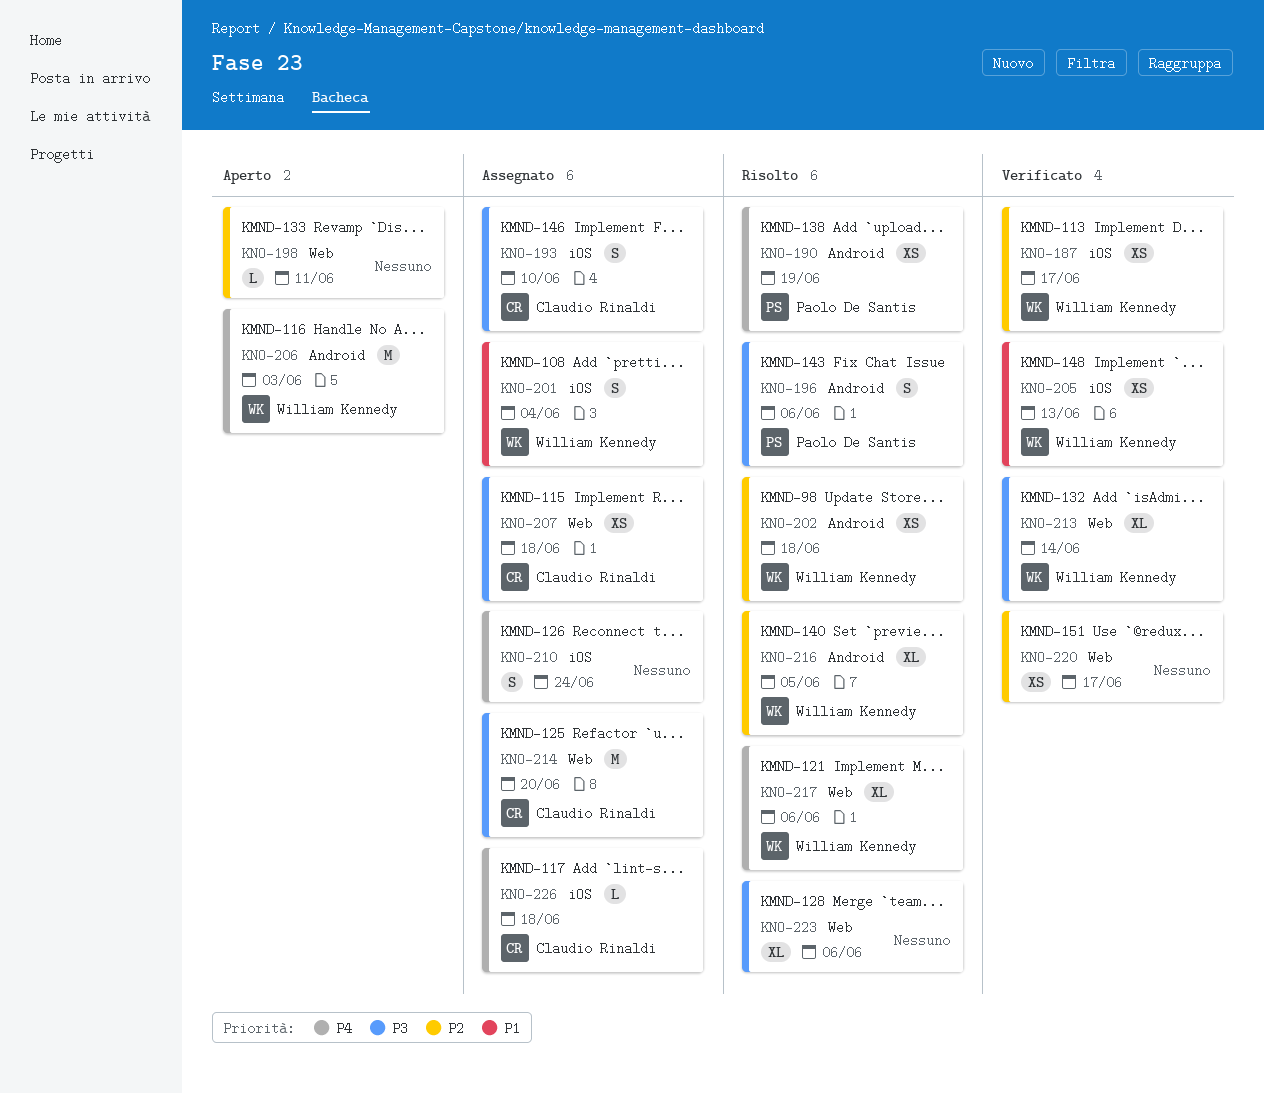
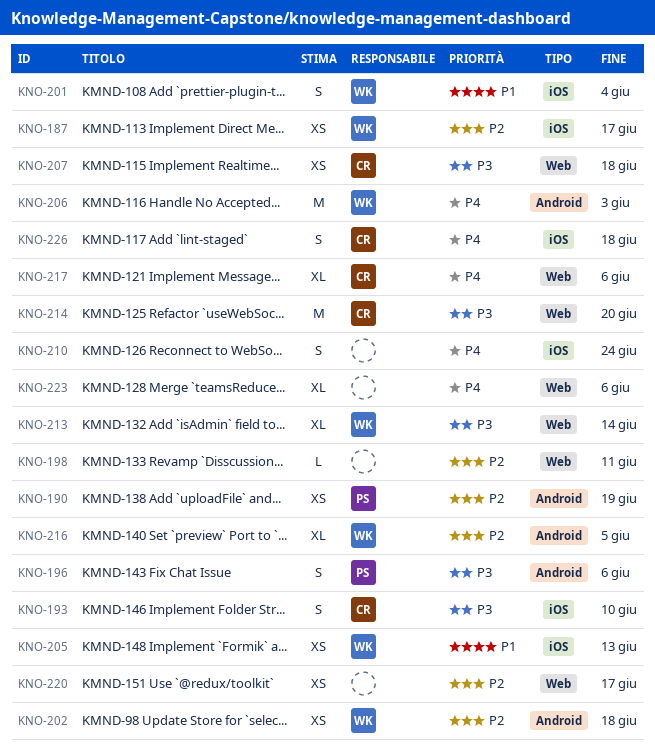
KNO-190, priority: P4 -> P2
KNO-217, owner: William Kennedy -> Claudio Rinaldi
KNO-223, priority: P3 -> P4
KNO-226, estimate: L -> S

